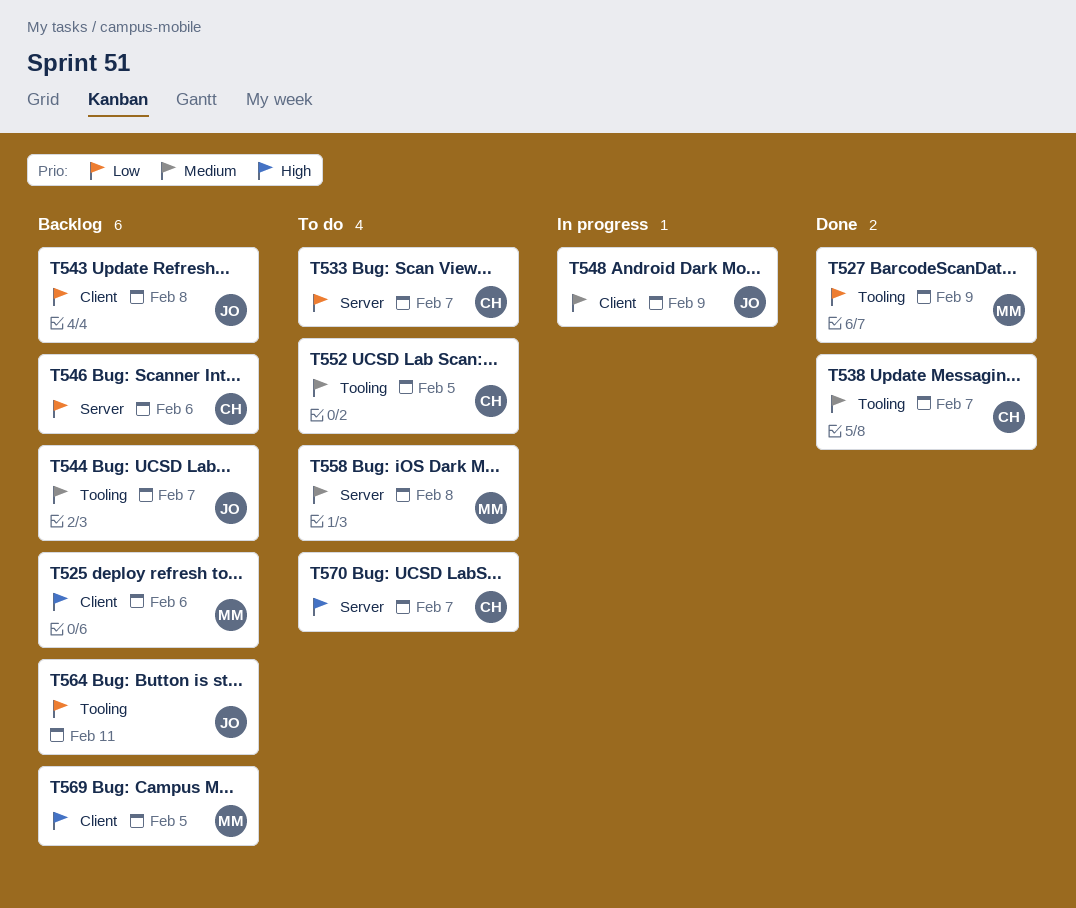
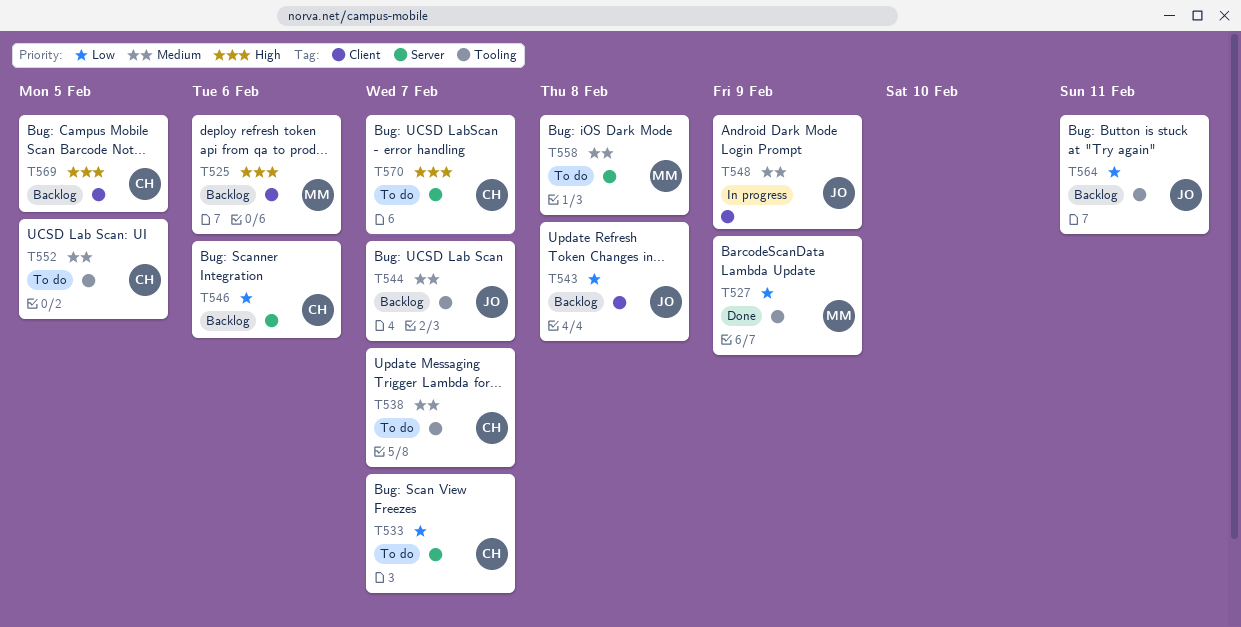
T538, status: Done -> To do
T569, owner: MM -> CH

